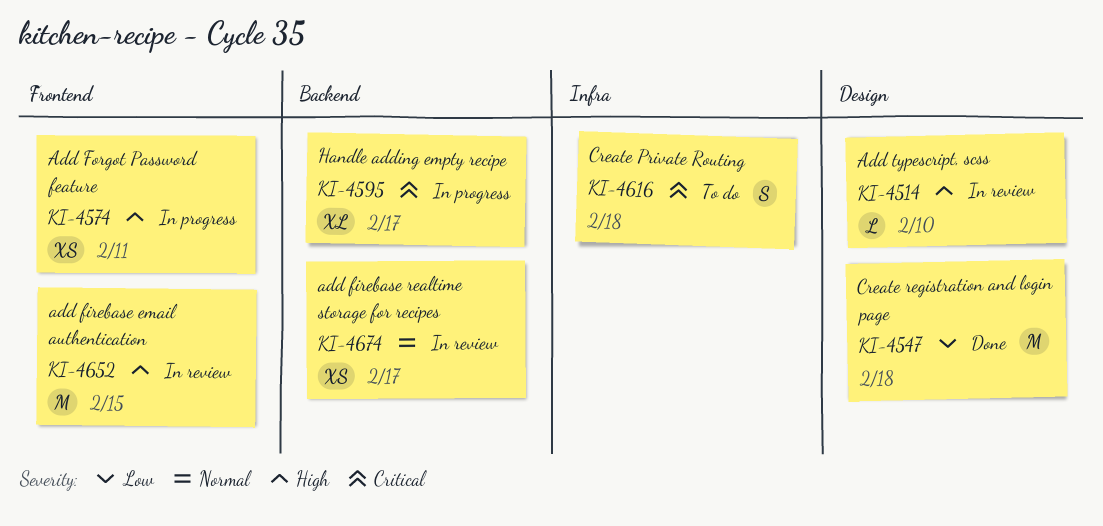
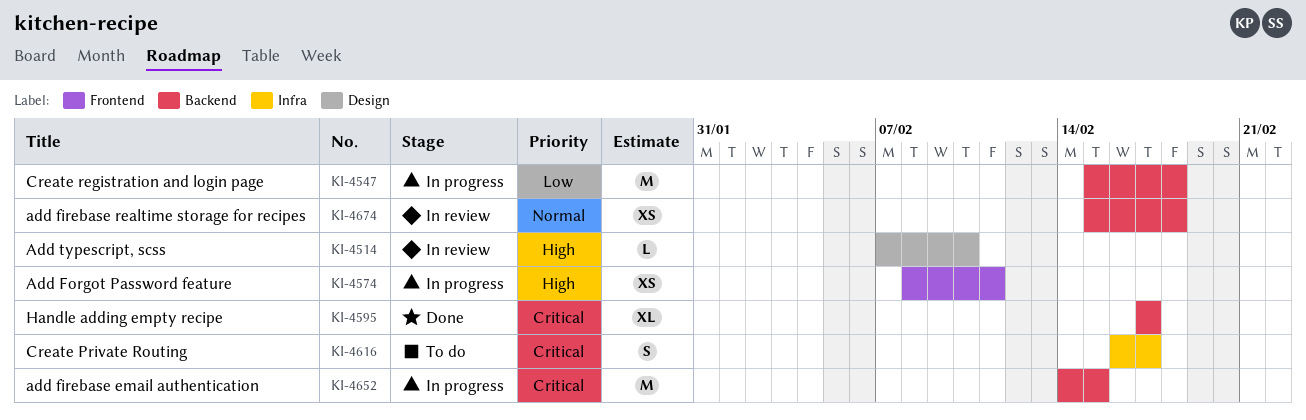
KI-4547, status: Done -> In progress
KI-4547, label: Design -> Backend
KI-4595, status: In progress -> Done
KI-4616, due: Feb 18 -> Feb 17
KI-4652, status: In review -> In progress
KI-4652, priority: High -> Critical
KI-4652, label: Frontend -> Backend
KI-4674, due: Feb 17 -> Feb 18

